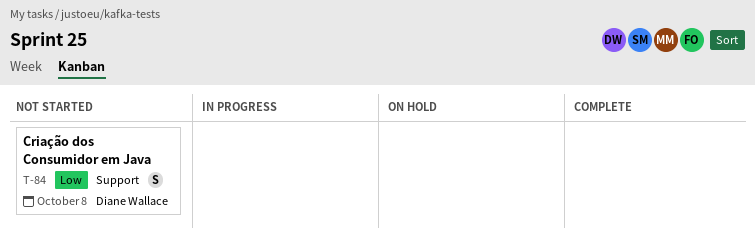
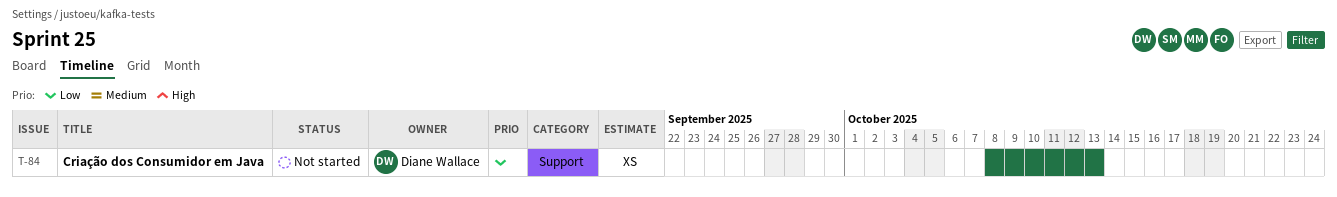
T-84, estimate: S -> XS
T-84, due: Oct 8 -> Oct 13

